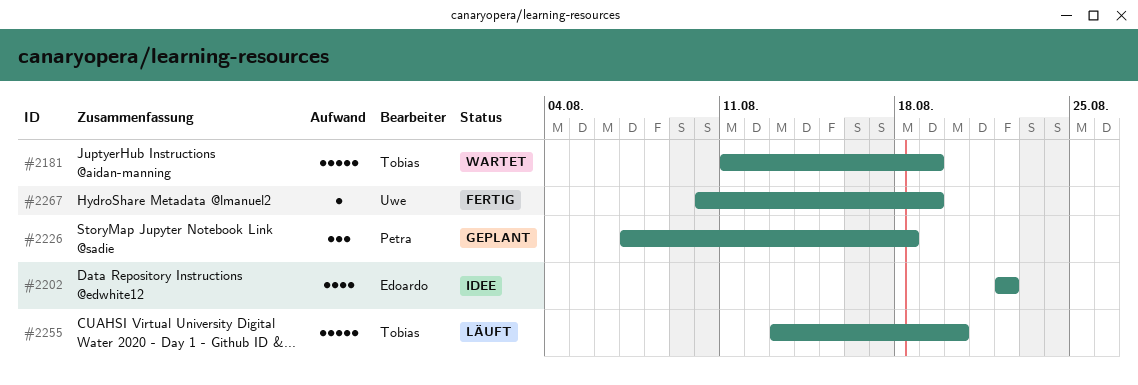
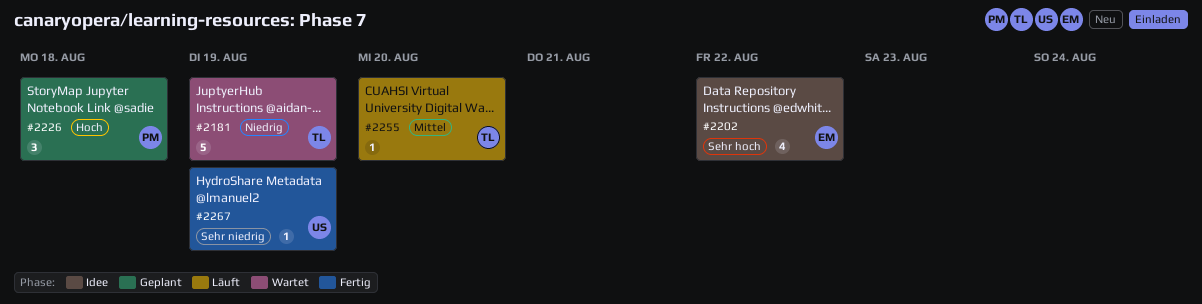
#2255, estimate: 5 -> 1

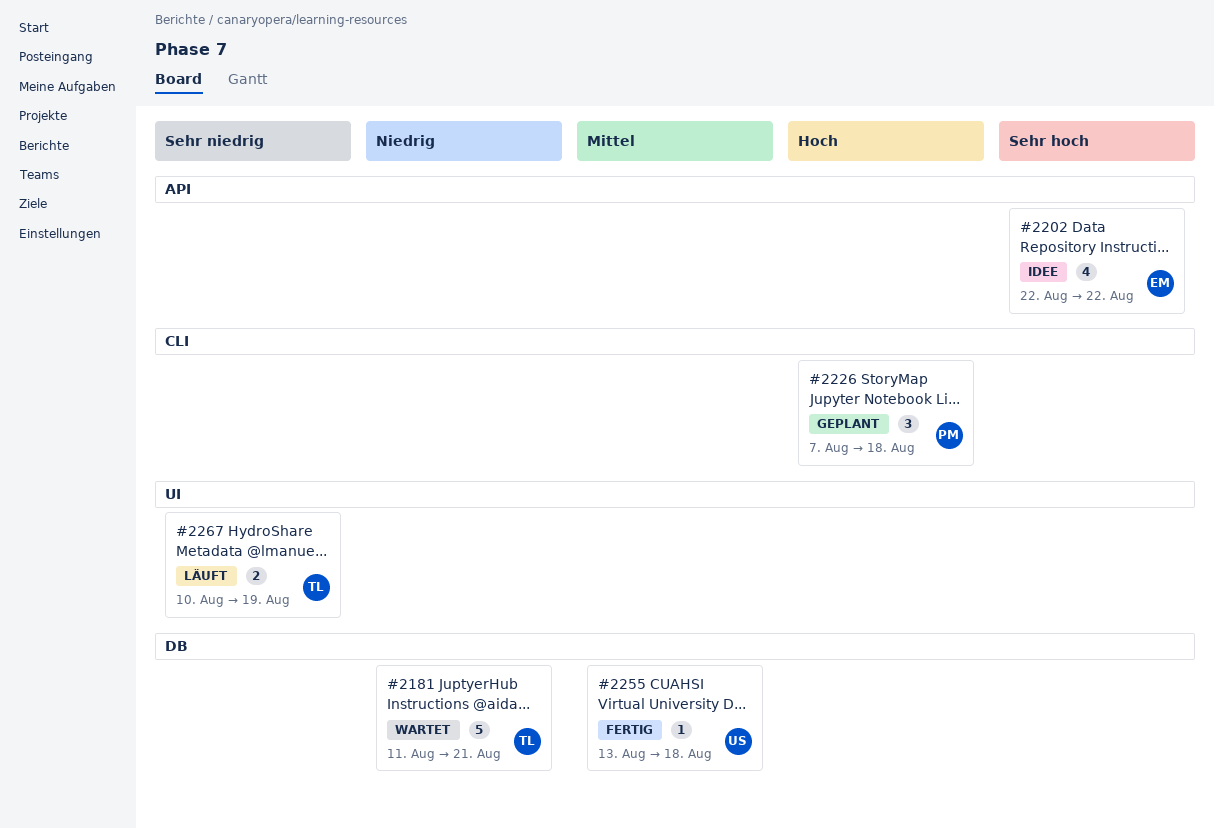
#2181, due: Aug 19 -> Aug 21
#2255, status: Läuft -> Fertig
#2255, owner: TL -> US
#2255, due: Aug 20 -> Aug 18
#2267, status: Fertig -> Läuft
#2267, owner: US -> TL
#2267, estimate: 1 -> 2

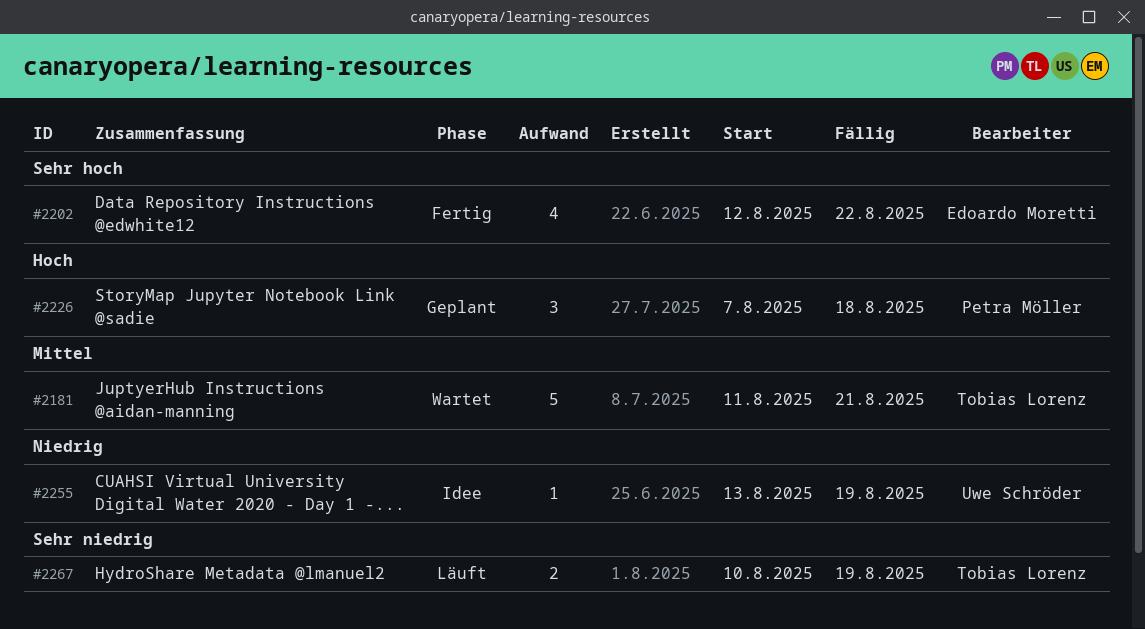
#2181, priority: Niedrig -> Mittel
#2202, status: Idee -> Fertig
#2202, start: Aug 22 -> Aug 12
#2255, status: Fertig -> Idee
#2255, priority: Mittel -> Niedrig
#2255, due: Aug 18 -> Aug 19

